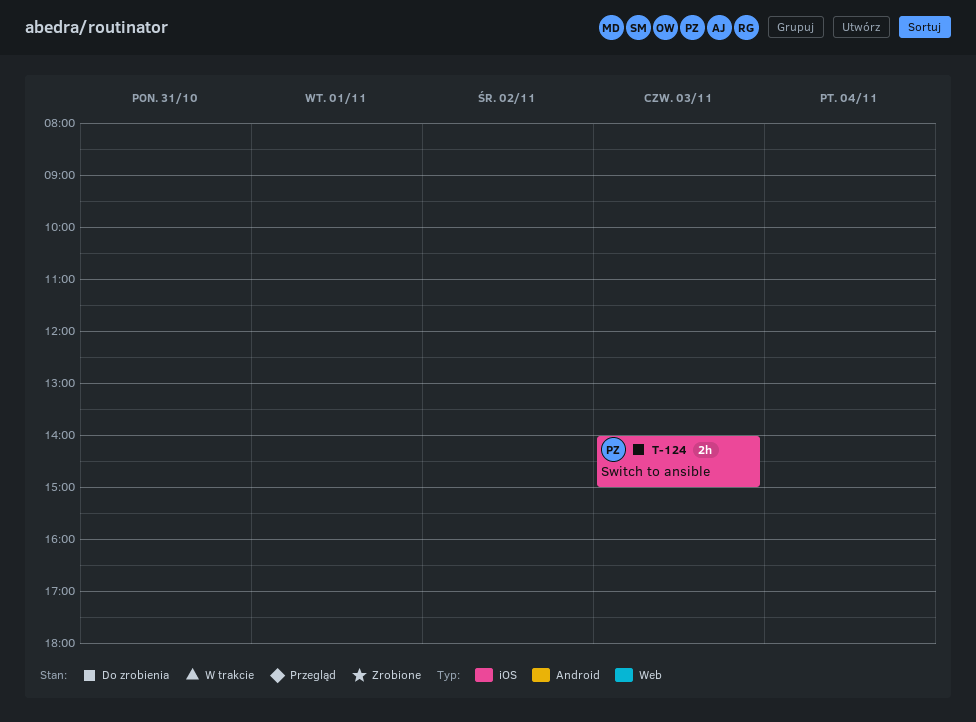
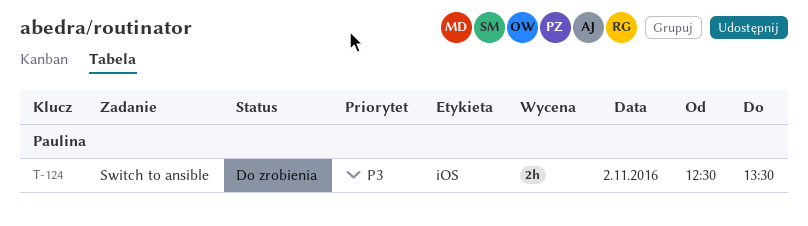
T-124, day: Nov 3 -> Nov 2
T-124, begins: 14:00 -> 12:30
T-124, ends: 15:00 -> 13:30

